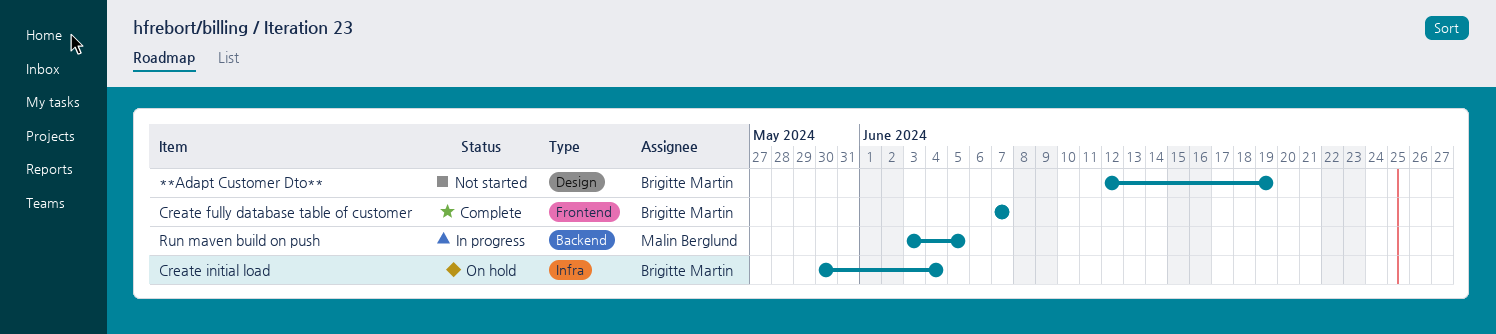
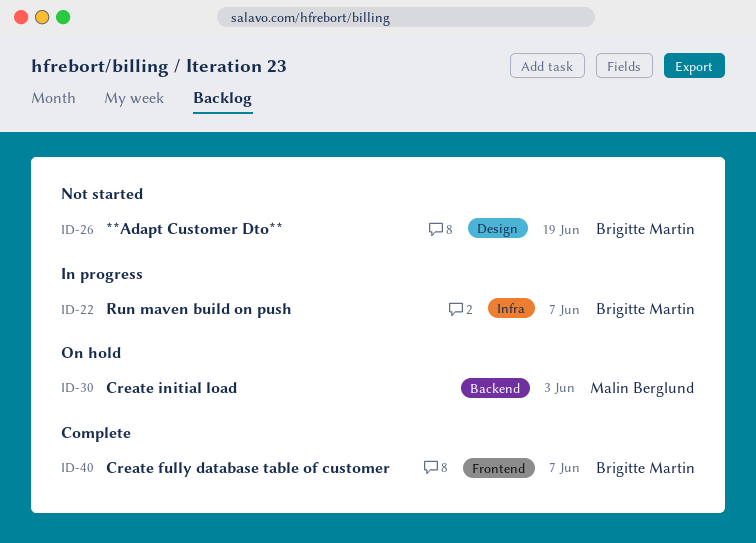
Create initial load, owner: Brigitte Martin -> Malin Berglund
Create initial load, label: Infra -> Backend
Create initial load, due: Jun 4 -> Jun 3
Run maven build on push, owner: Malin Berglund -> Brigitte Martin
Run maven build on push, label: Backend -> Infra
Run maven build on push, due: Jun 5 -> Jun 7

